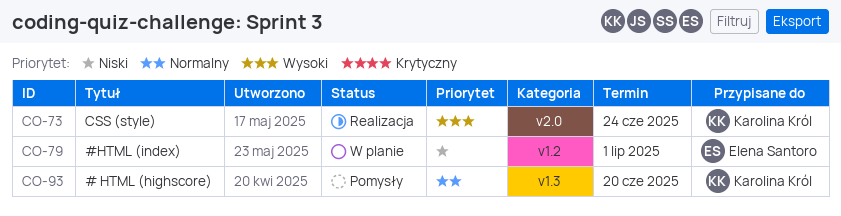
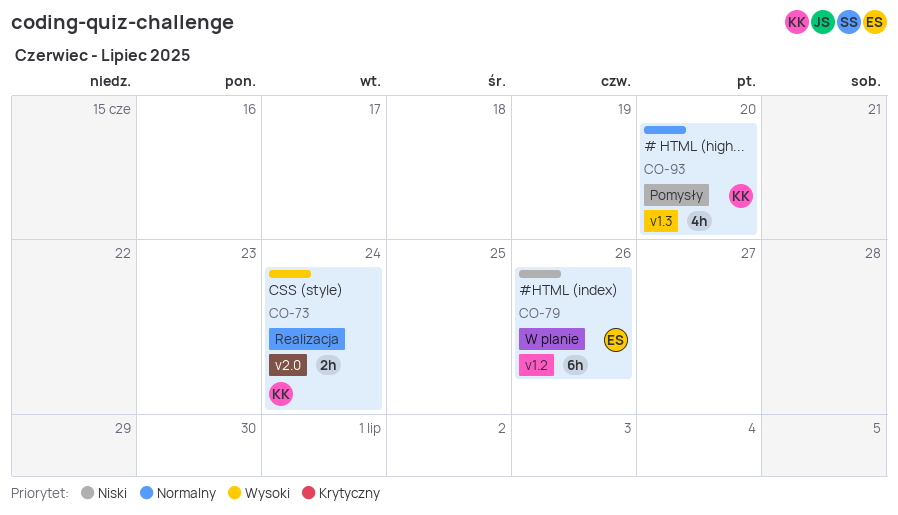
CO-79, due: Jul 1 -> Jun 26

